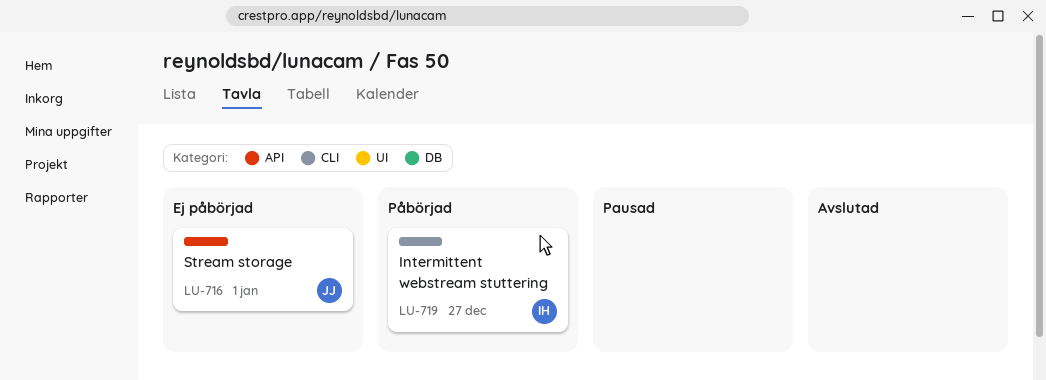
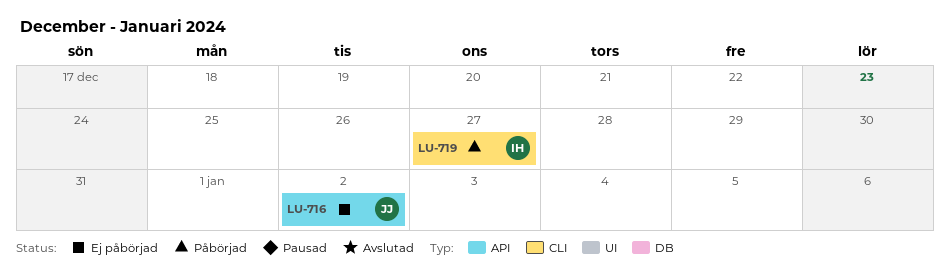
LU-716, due: Jan 1 -> Jan 2

